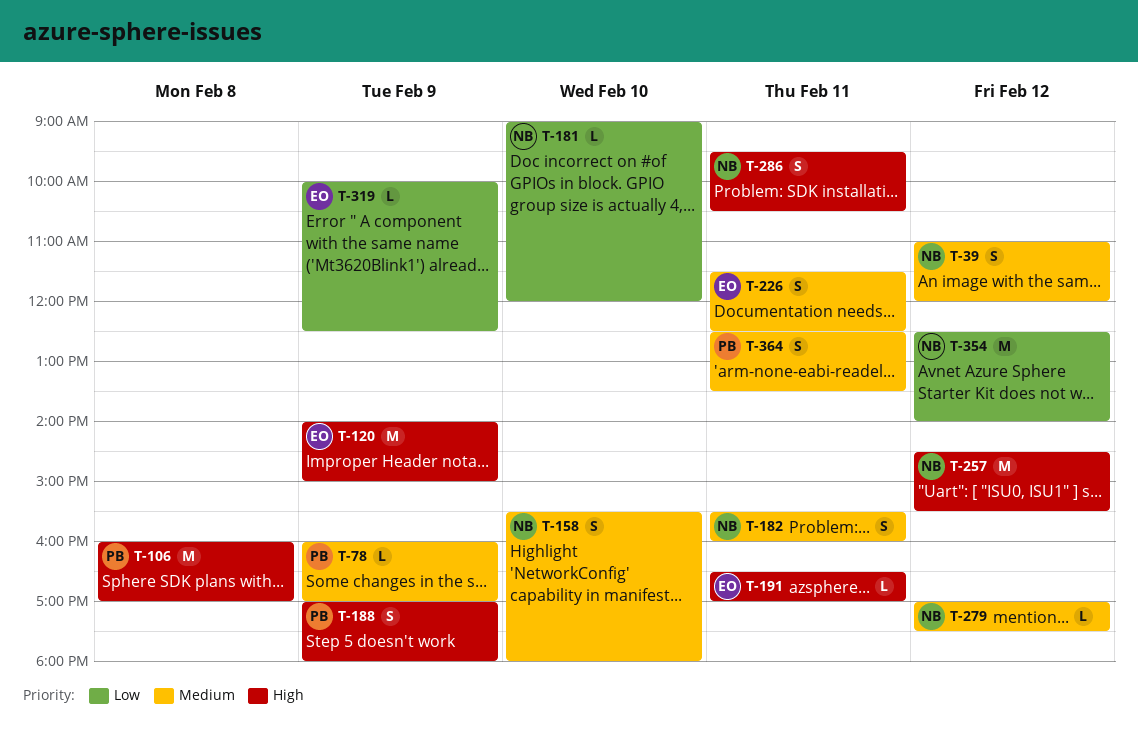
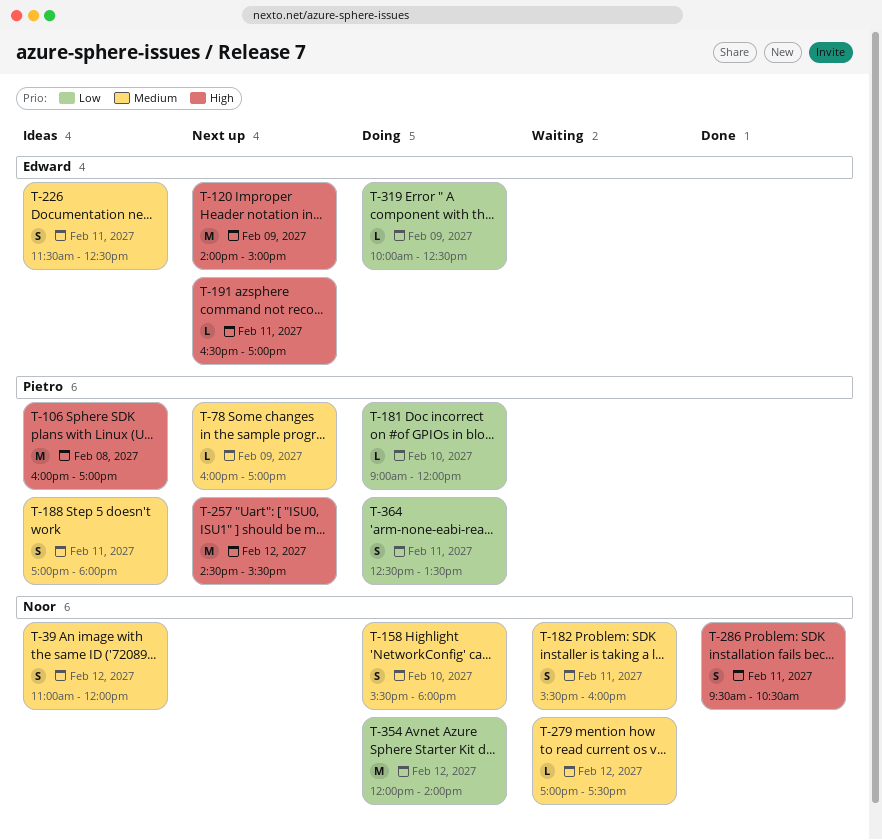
T-181, owner: Noor -> Pietro
T-188, priority: High -> Medium
T-188, day: Feb 9 -> Feb 11
T-257, owner: Noor -> Pietro
T-354, begins: 12:30 -> 12:00
T-364, priority: Medium -> Low

